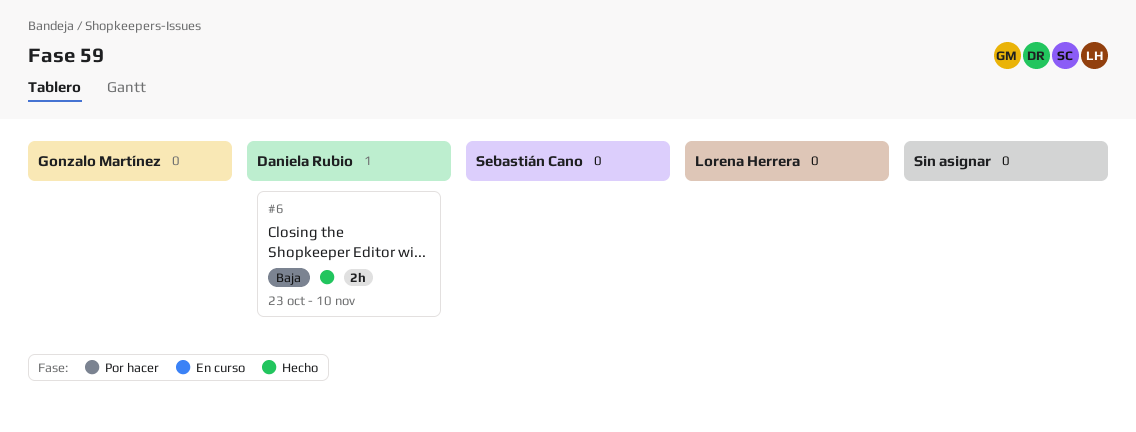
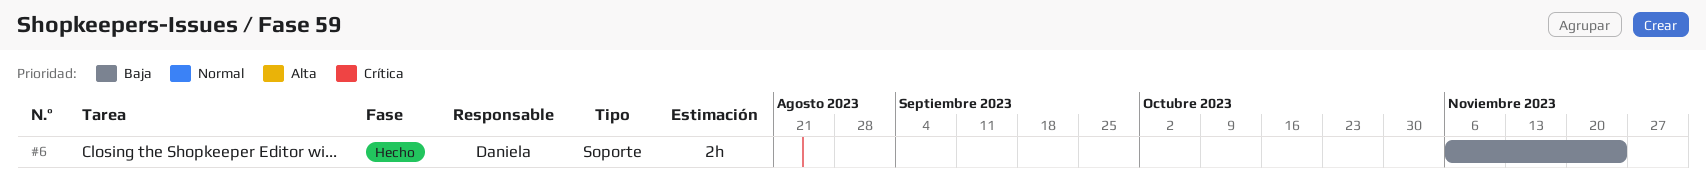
#6, start: Oct 23 -> Nov 6
#6, due: Nov 10 -> Nov 24

